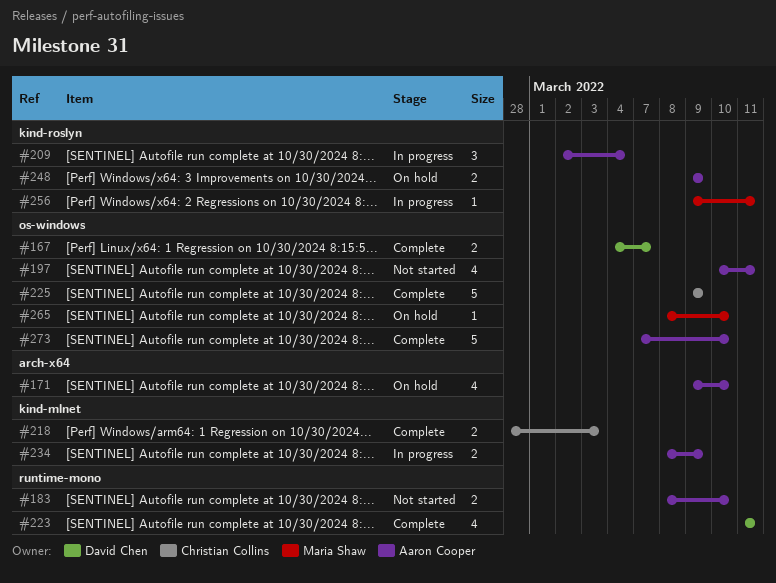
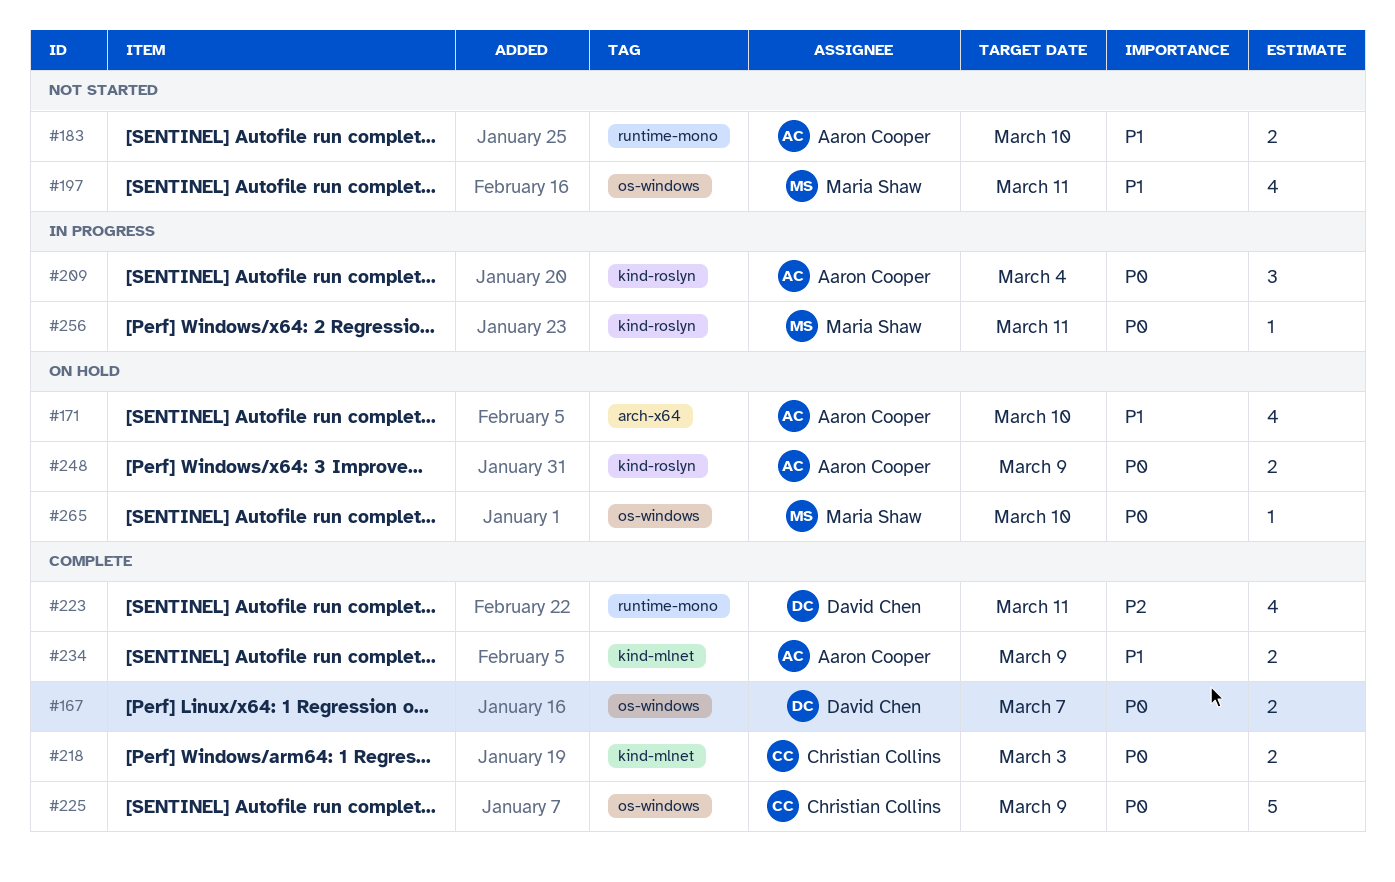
#197, owner: Aaron Cooper -> Maria Shaw
#234, status: In progress -> Complete
#273: present -> none

